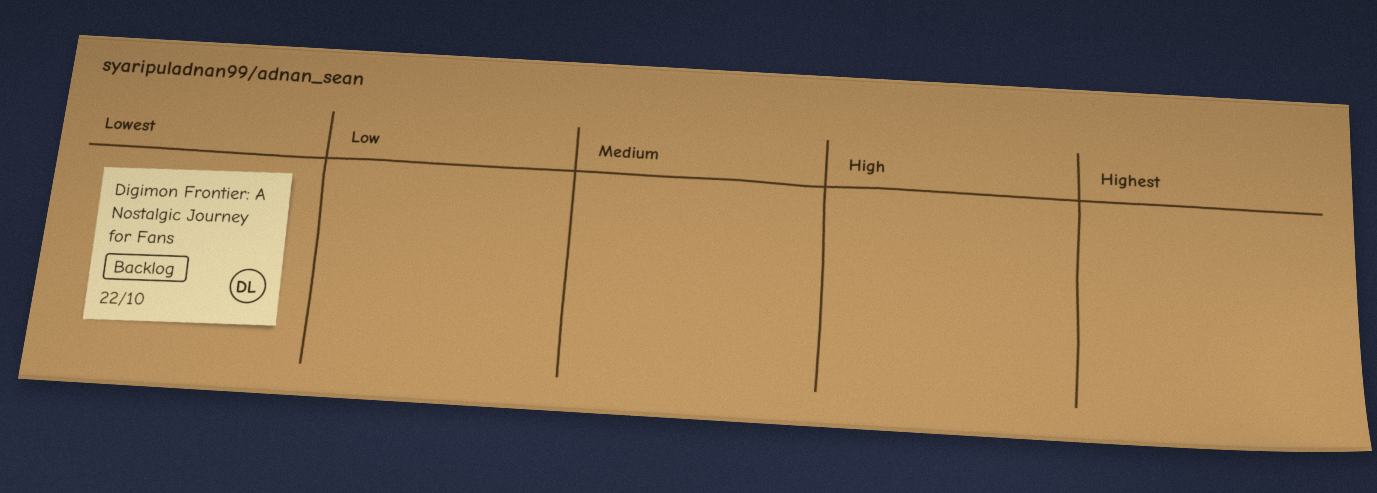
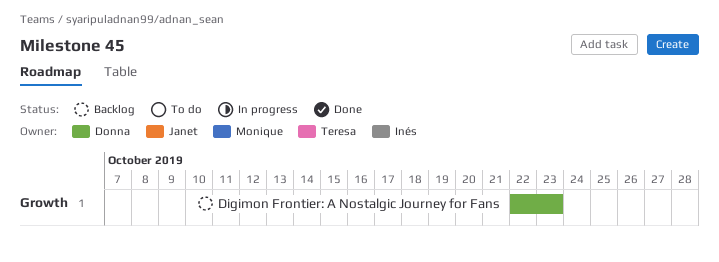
Digimon Frontier: A Nostalgic Journey for Fans, due: Oct 22 -> Oct 23

